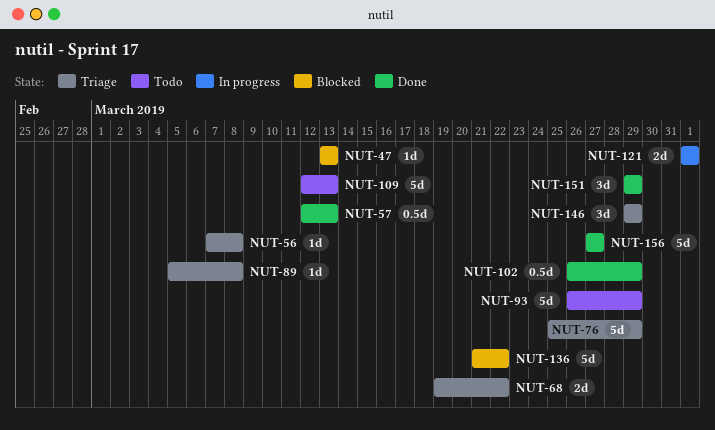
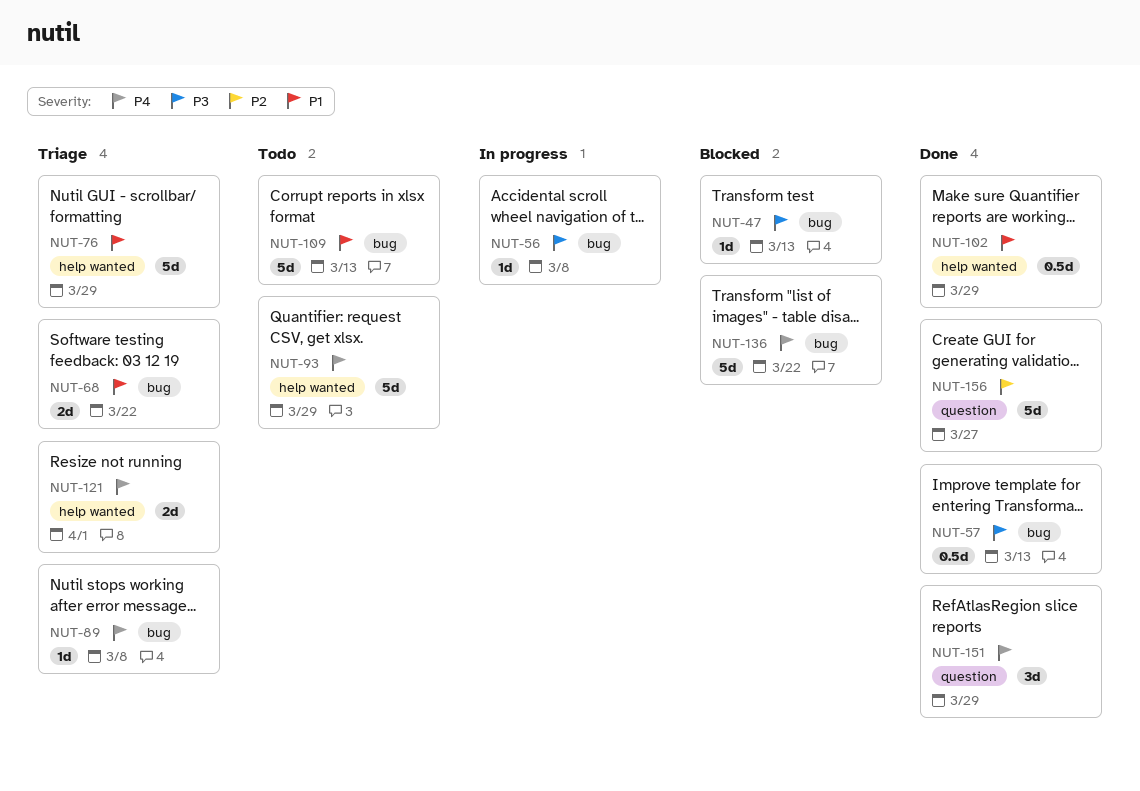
NUT-56, status: Triage -> In progress
NUT-121, status: In progress -> Triage
NUT-146: present -> none

